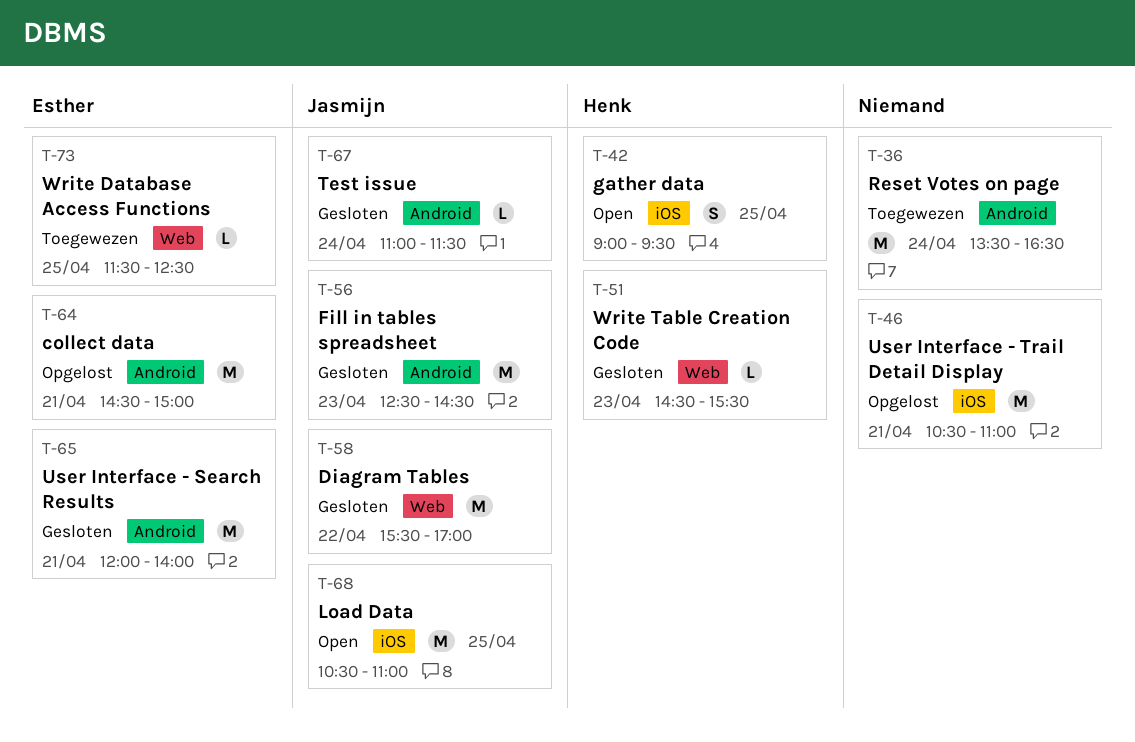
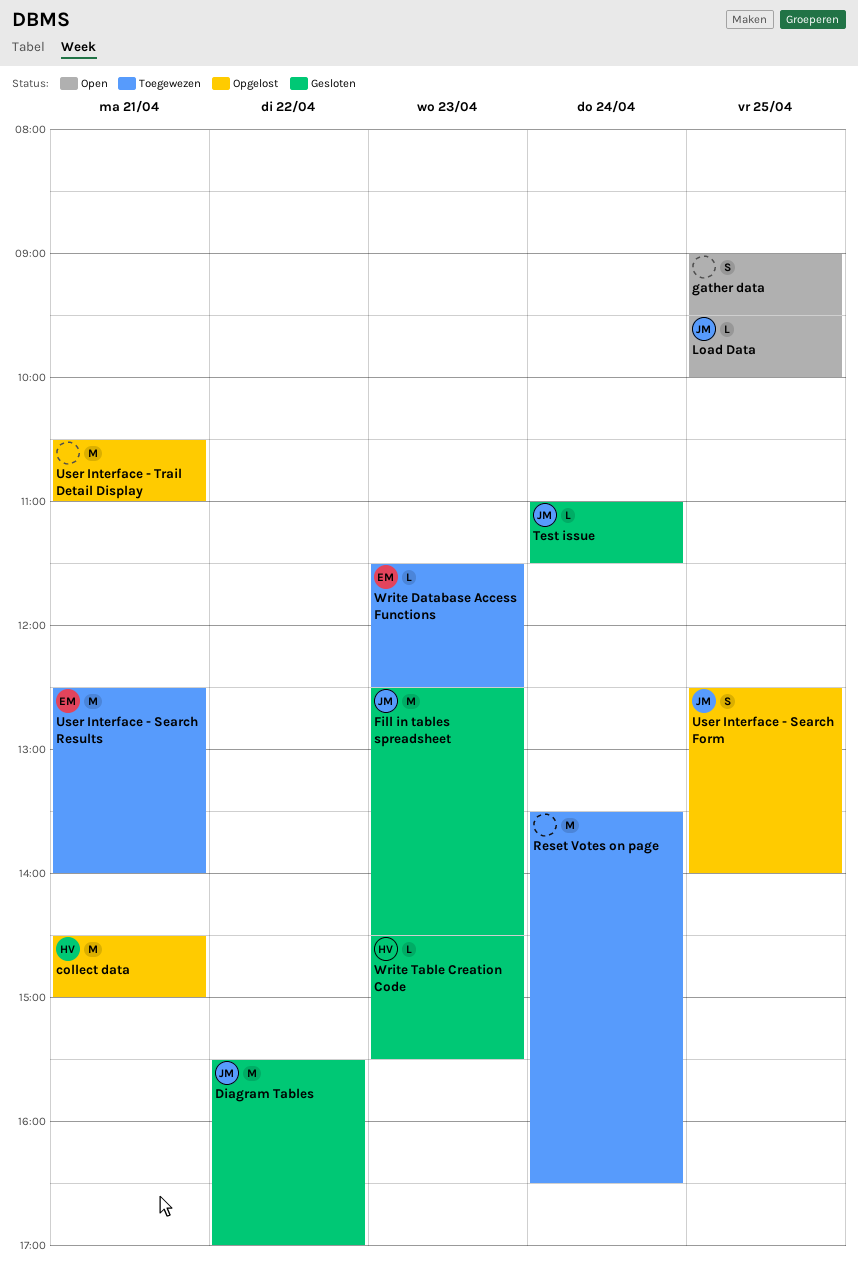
collect data, owner: Esther -> Henk
gather data, owner: Henk -> none
Load Data, estimate: M -> L
Load Data, begins: 10:30 -> 09:30
Load Data, ends: 11:00 -> 10:00
User Interface - Search Form: none -> present
User Interface - Search Results, status: Gesloten -> Toegewezen
User Interface - Search Results, begins: 12:00 -> 12:30
Write Database Access Functions, day: Apr 25 -> Apr 23

